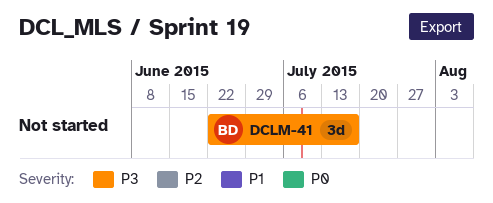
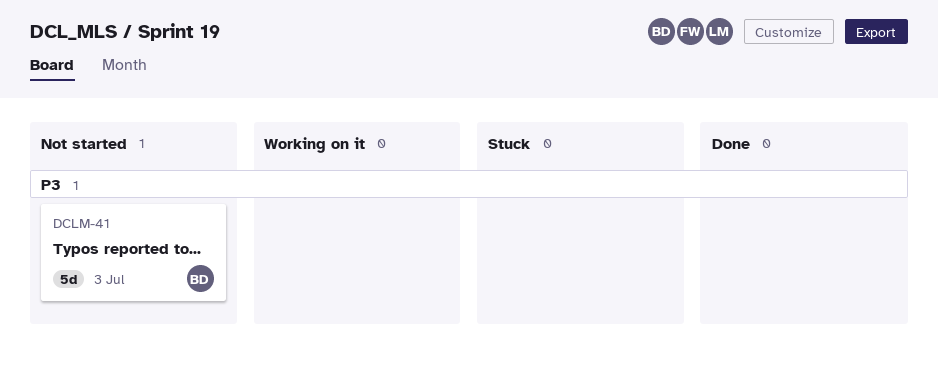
DCLM-41, estimate: 3d -> 5d
DCLM-41, due: Jul 17 -> Jul 3

